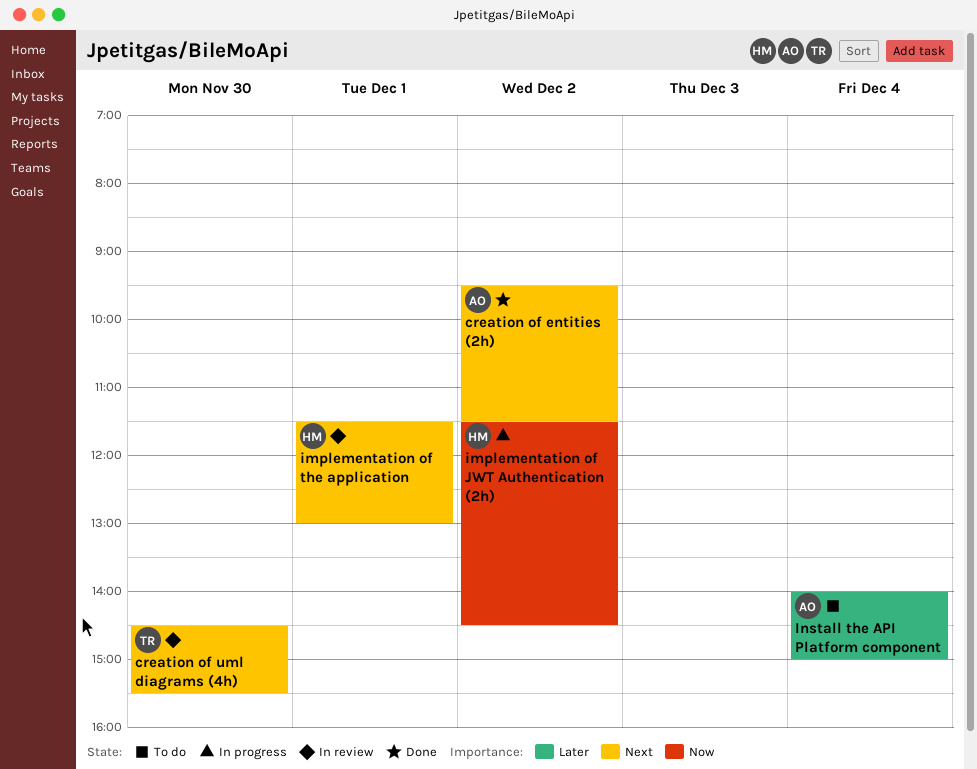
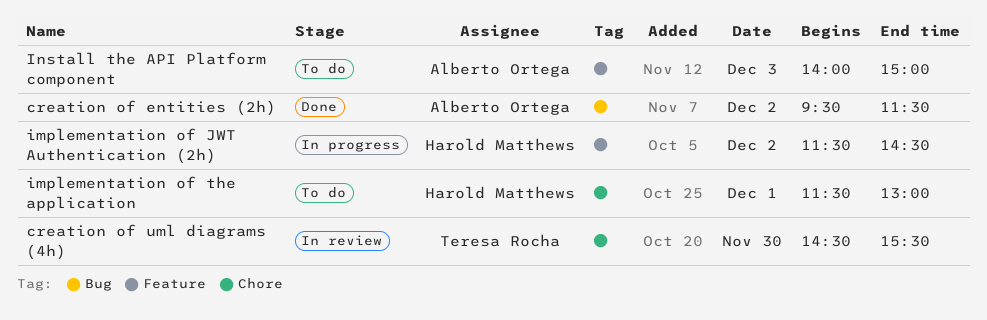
implementation of the application, status: In review -> To do
Install the API Platform component, day: Dec 4 -> Dec 3

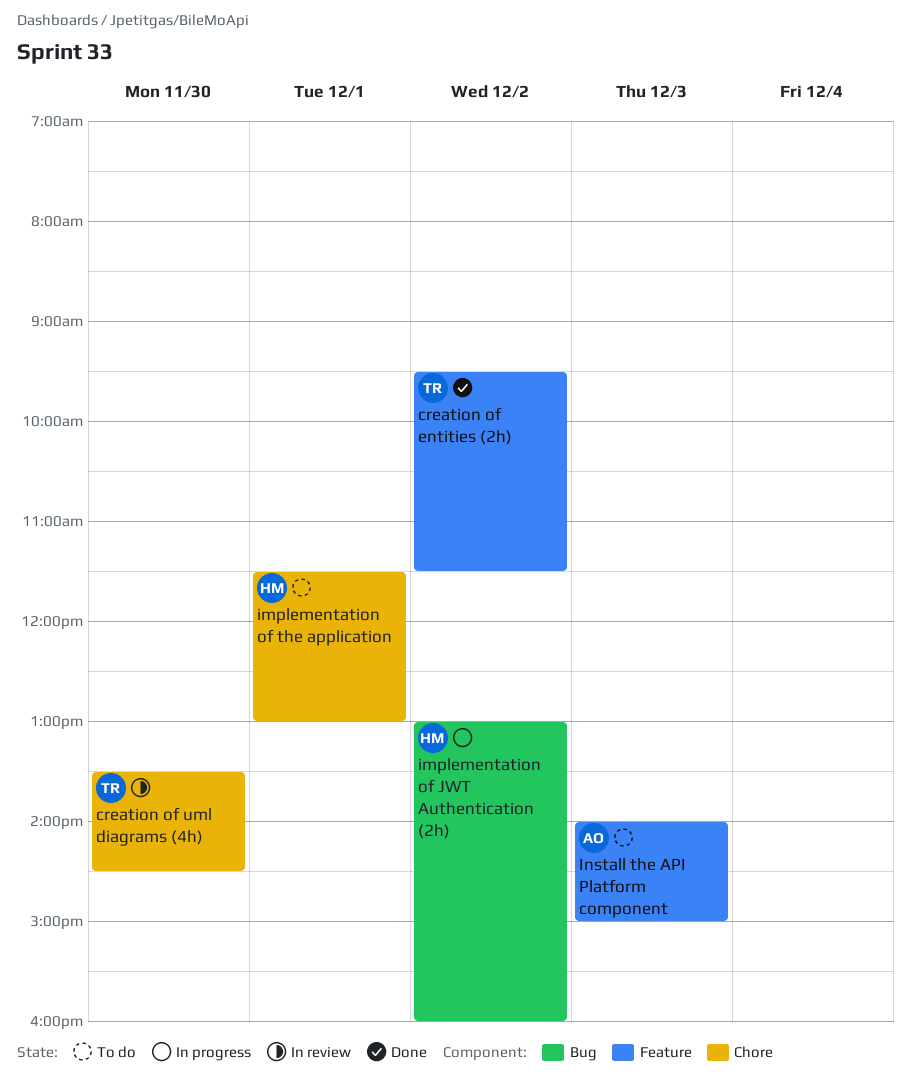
creation of entities (2h), owner: Alberto Ortega -> Teresa Rocha
creation of entities (2h), label: Bug -> Feature
creation of uml diagrams (4h), begins: 14:30 -> 13:30
creation of uml diagrams (4h), ends: 15:30 -> 14:30
implementation of JWT Authentication (2h), label: Feature -> Bug
implementation of JWT Authentication (2h), begins: 11:30 -> 13:00
implementation of JWT Authentication (2h), ends: 14:30 -> 16:00

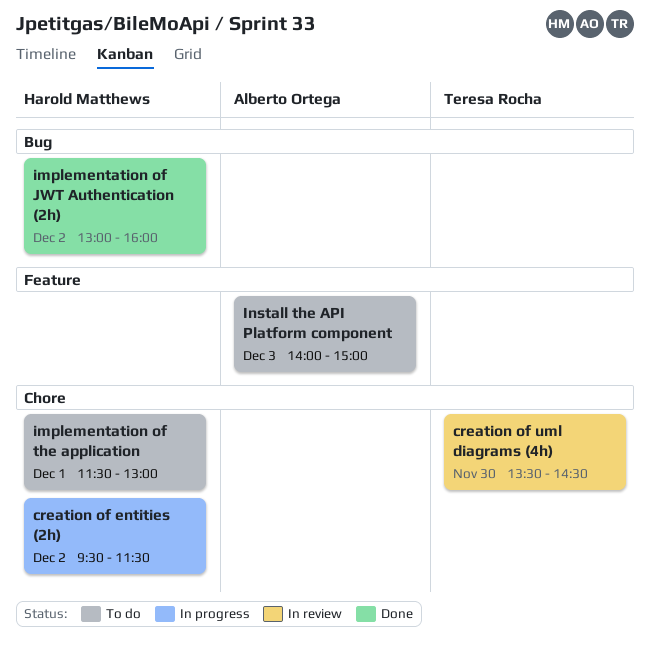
creation of entities (2h), status: Done -> In progress
creation of entities (2h), owner: Teresa Rocha -> Harold Matthews
creation of entities (2h), label: Feature -> Chore
implementation of JWT Authentication (2h), status: In progress -> Done

